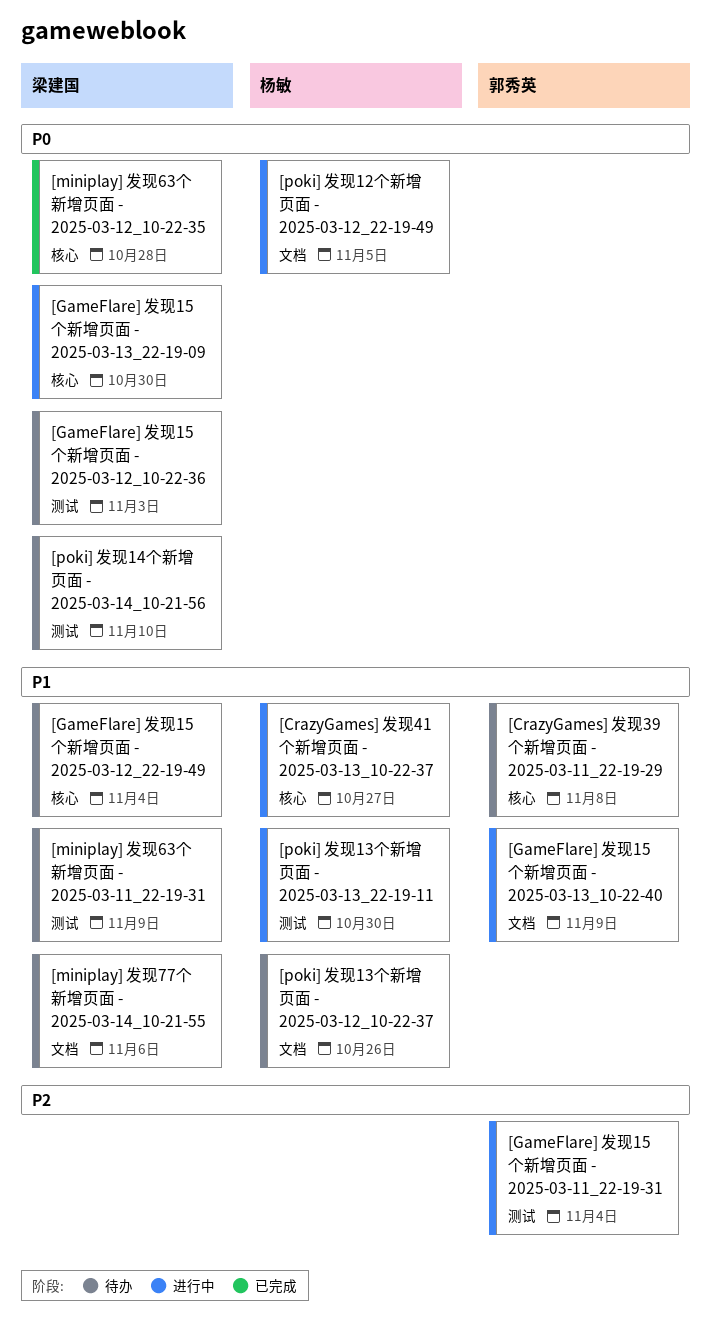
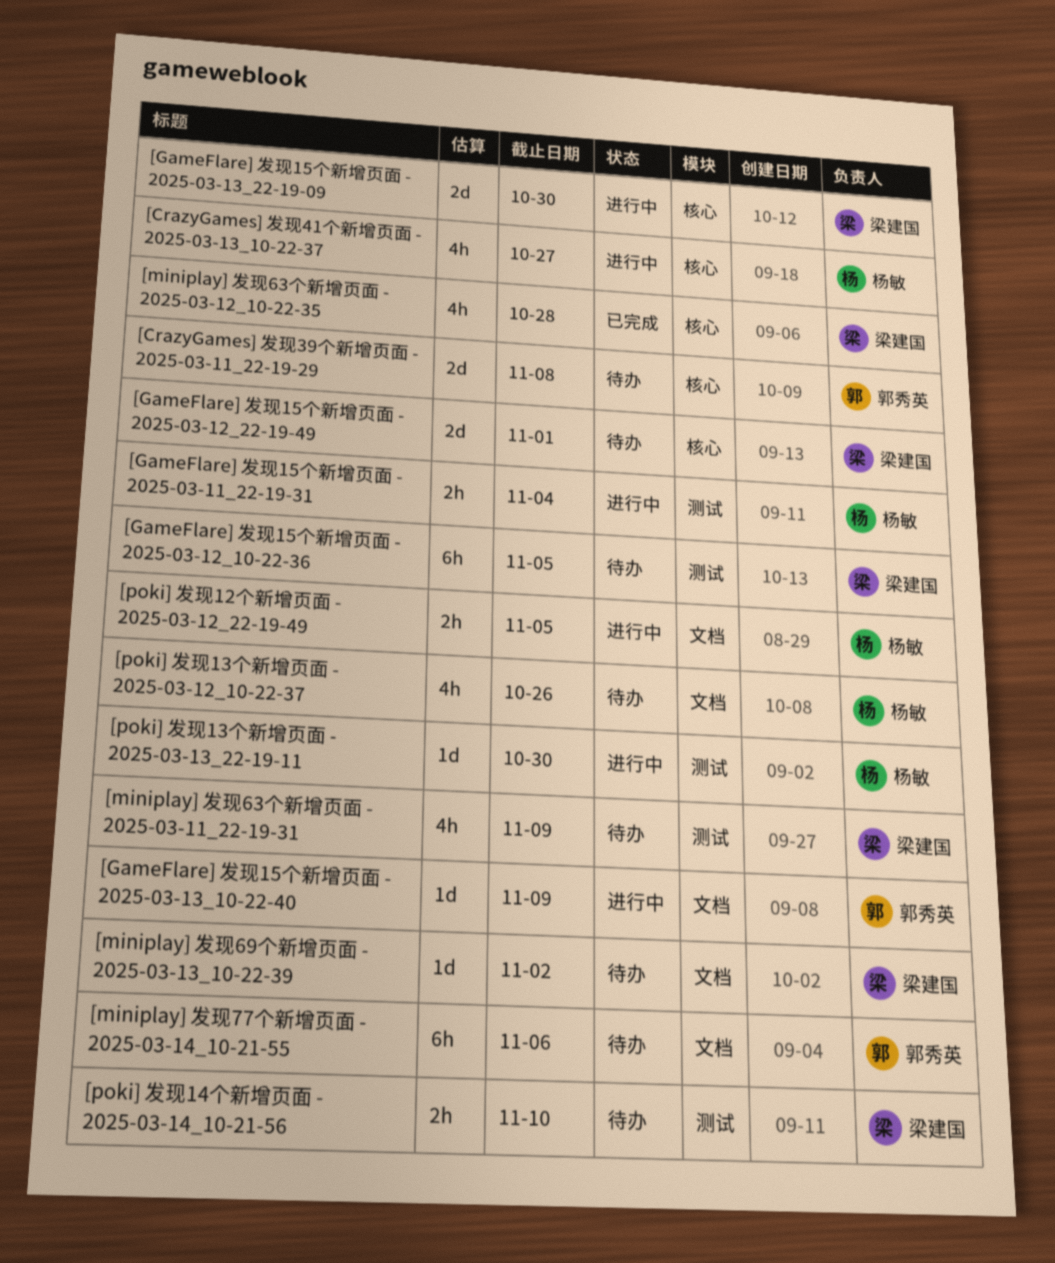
[GameFlare] 发现15个新增页面 - 2025-03-11_22-19-31, owner: 郭秀英 -> 杨敏
[GameFlare] 发现15个新增页面 - 2025-03-12_10-22-36, due: Nov 3 -> Nov 5
[GameFlare] 发现15个新增页面 - 2025-03-12_22-19-49, due: Nov 4 -> Nov 1
[miniplay] 发现69个新增页面 - 2025-03-13_10-22-39: none -> present
[miniplay] 发现77个新增页面 - 2025-03-14_10-21-55, owner: 梁建国 -> 郭秀英

